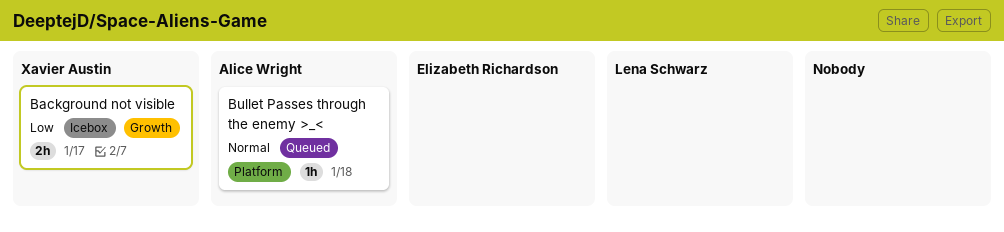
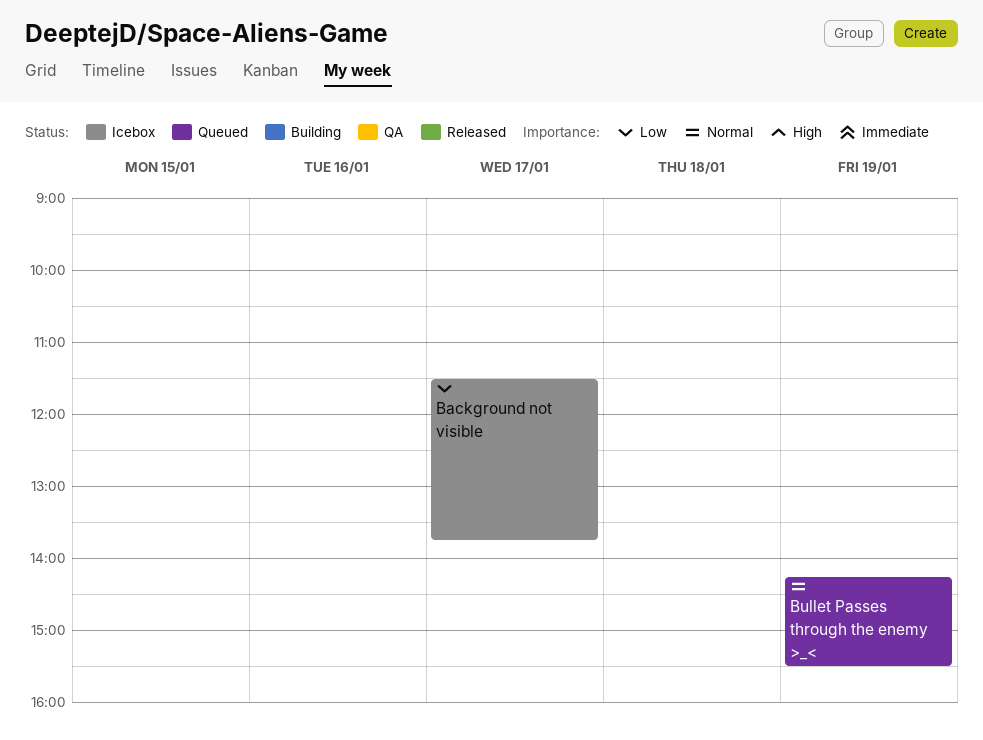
Bullet Passes through the enemy >_<, day: Jan 18 -> Jan 19

